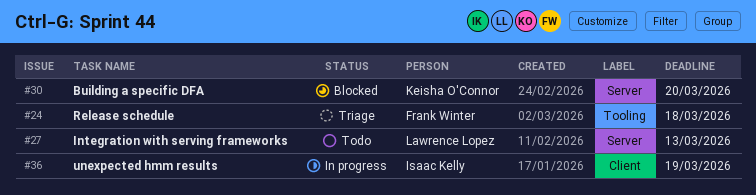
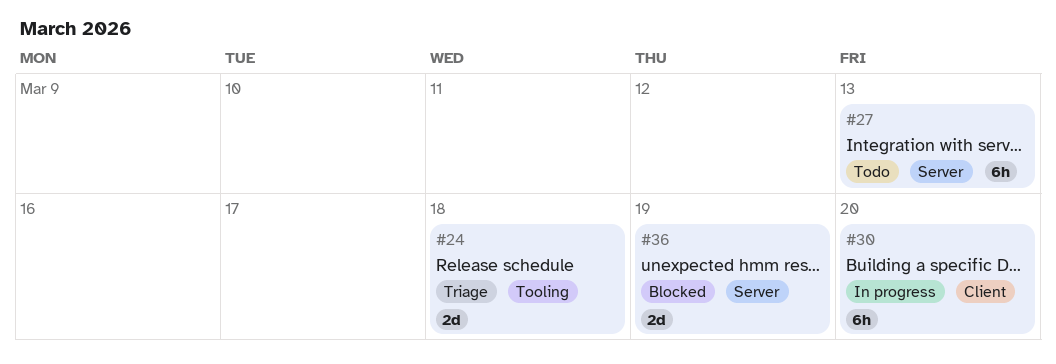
#30, status: Blocked -> In progress
#30, label: Server -> Client
#36, status: In progress -> Blocked
#36, label: Client -> Server

